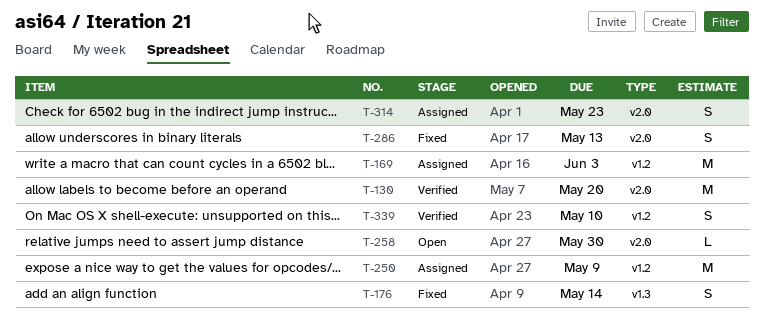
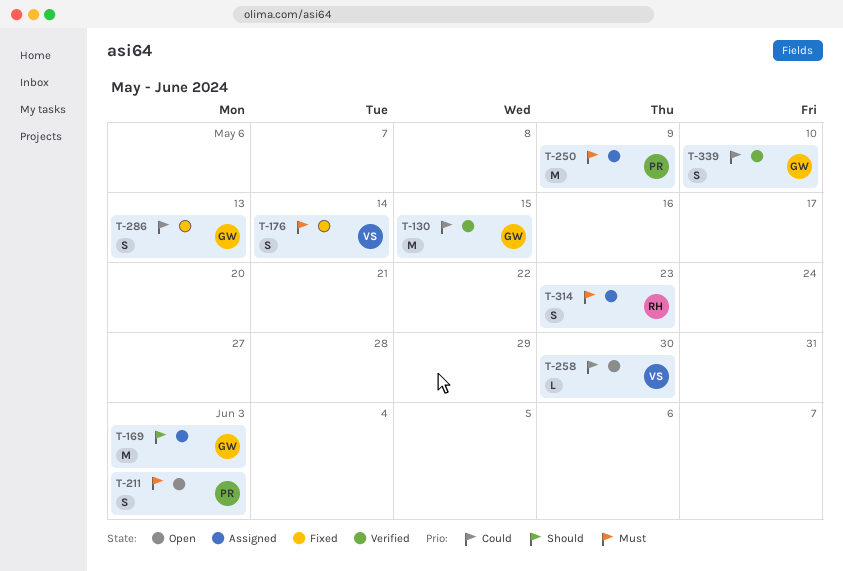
T-130, due: May 20 -> May 15
T-211: none -> present

